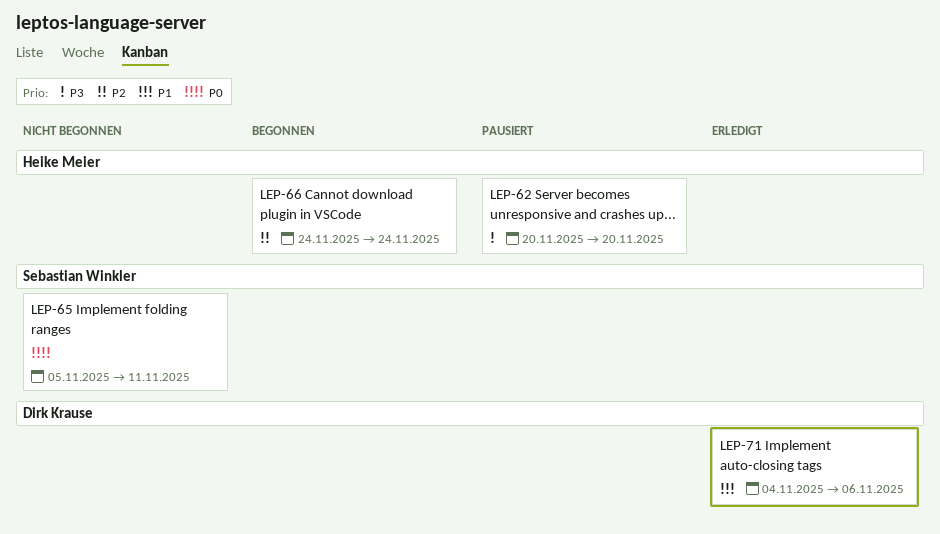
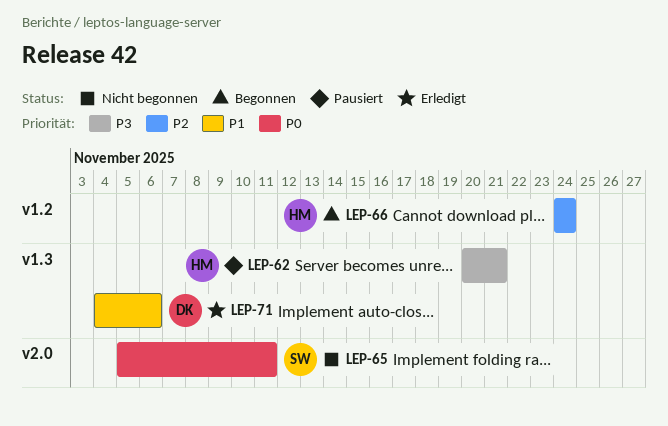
LEP-62, due: Nov 20 -> Nov 21

